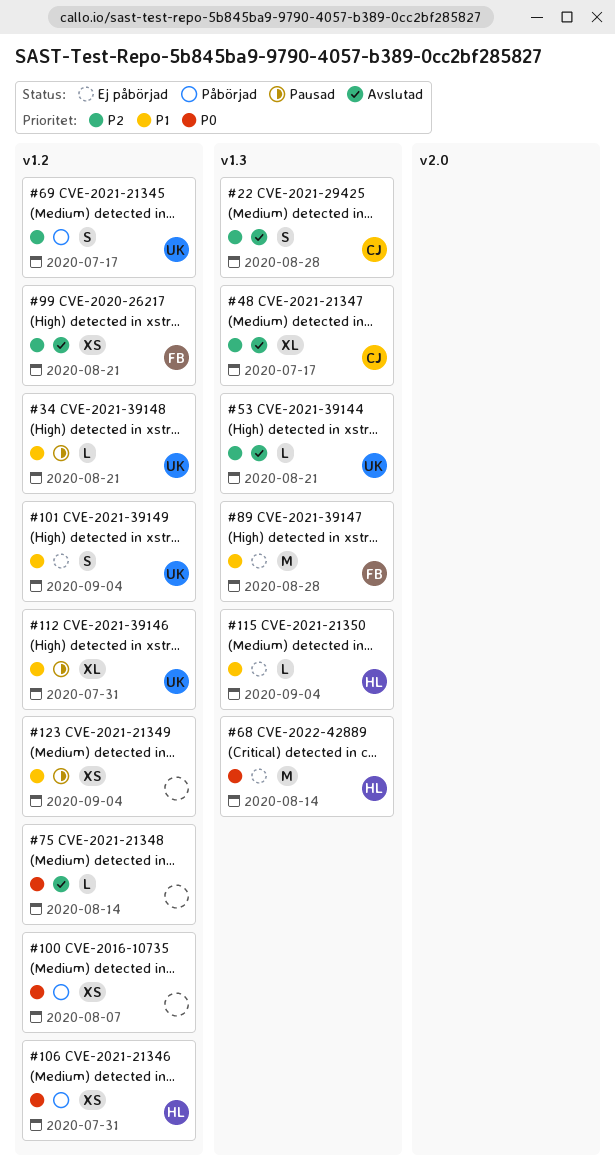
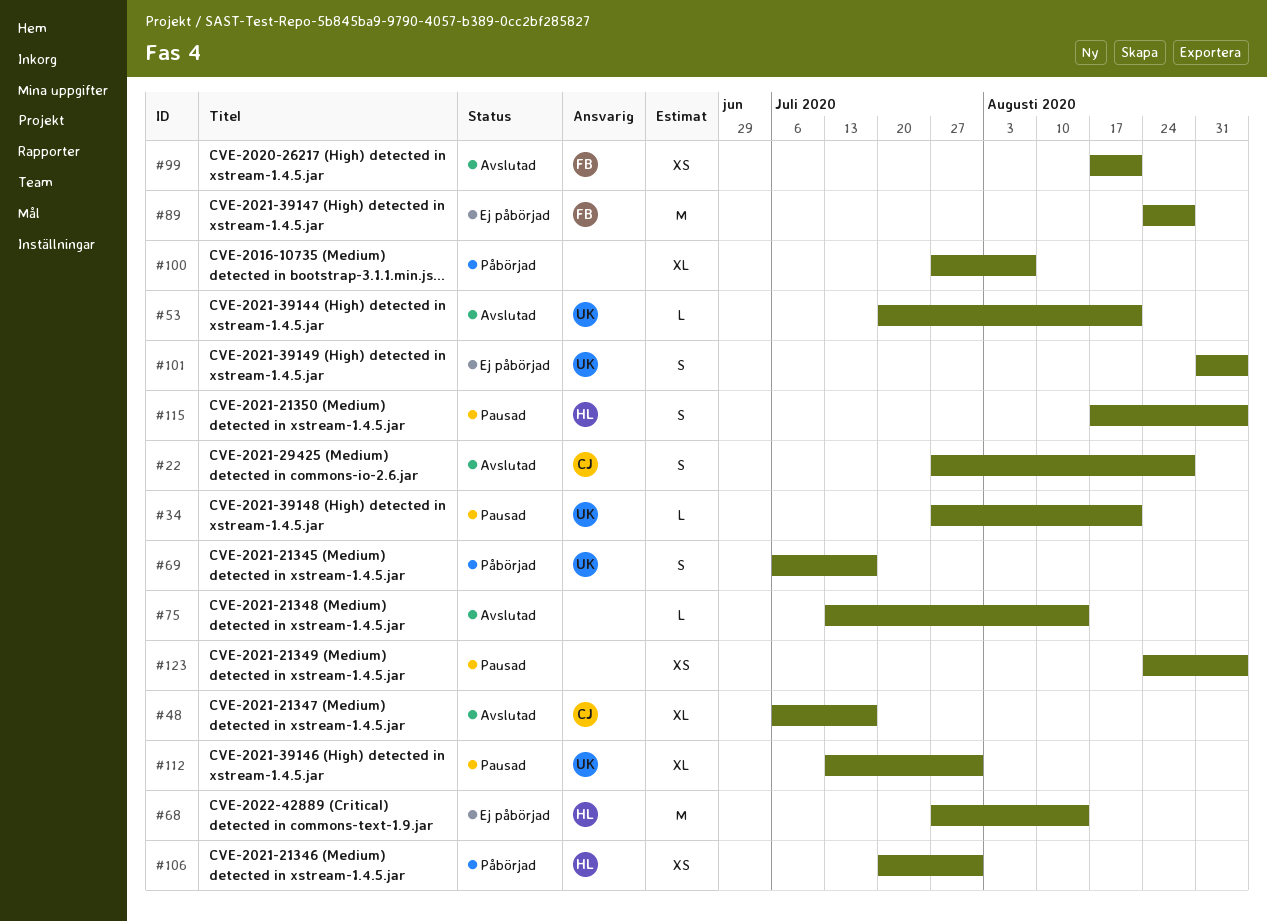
#100, estimate: XS -> XL
#115, status: Ej påbörjad -> Pausad
#115, estimate: L -> S

